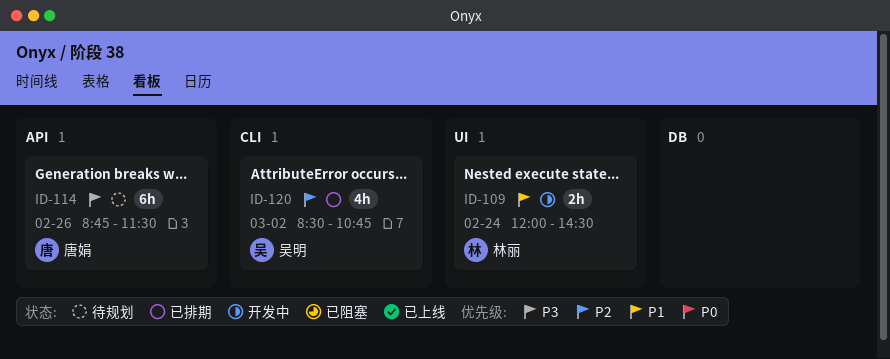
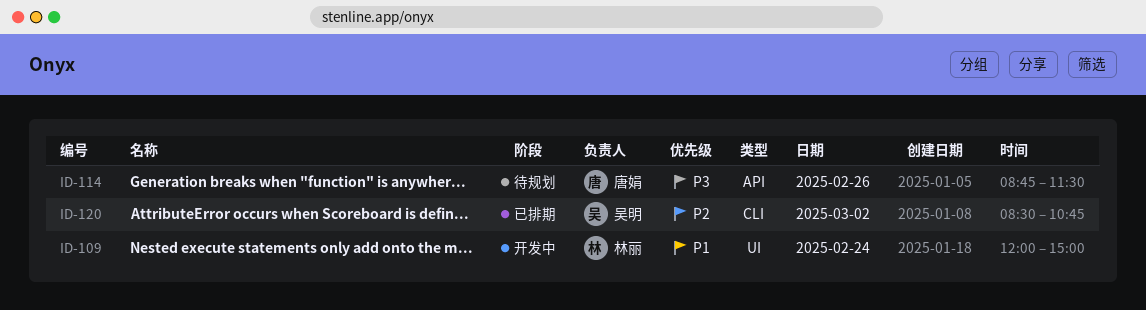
ID-109, ends: 14:30 -> 15:00

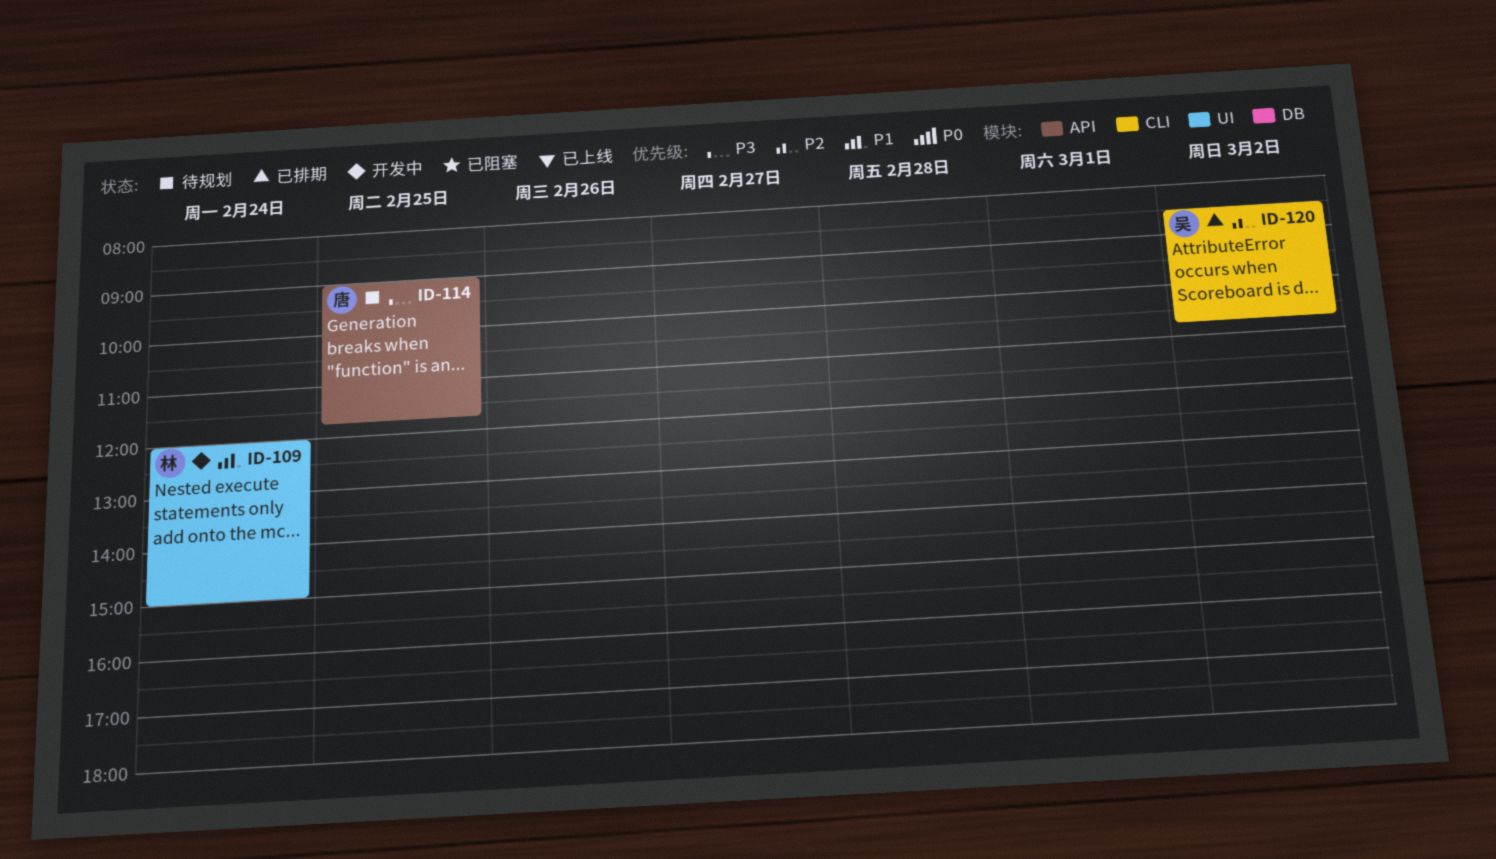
ID-114, day: Feb 26 -> Feb 25
ID-114, begins: 08:45 -> 09:00
ID-114, ends: 11:30 -> 11:45

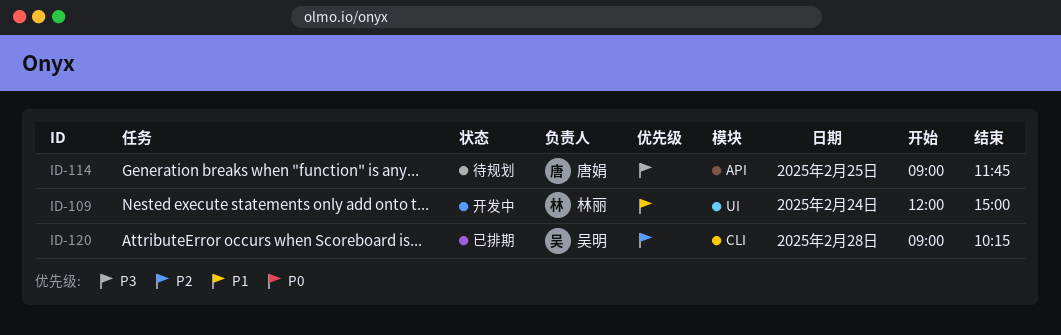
ID-120, day: Mar 2 -> Feb 28
ID-120, begins: 08:30 -> 09:00
ID-120, ends: 10:45 -> 10:15

